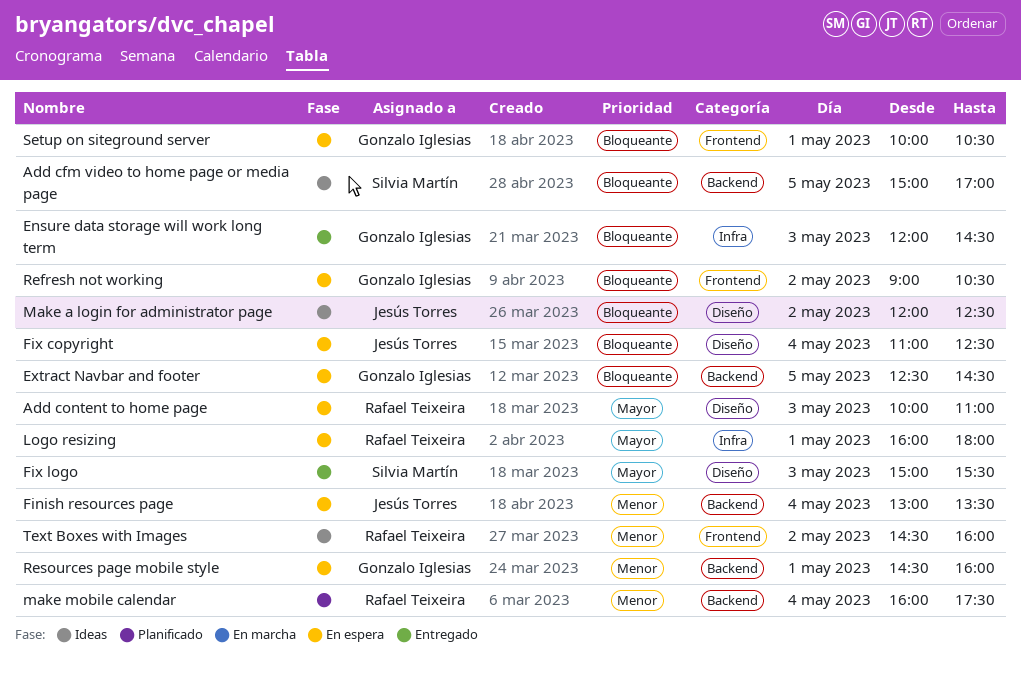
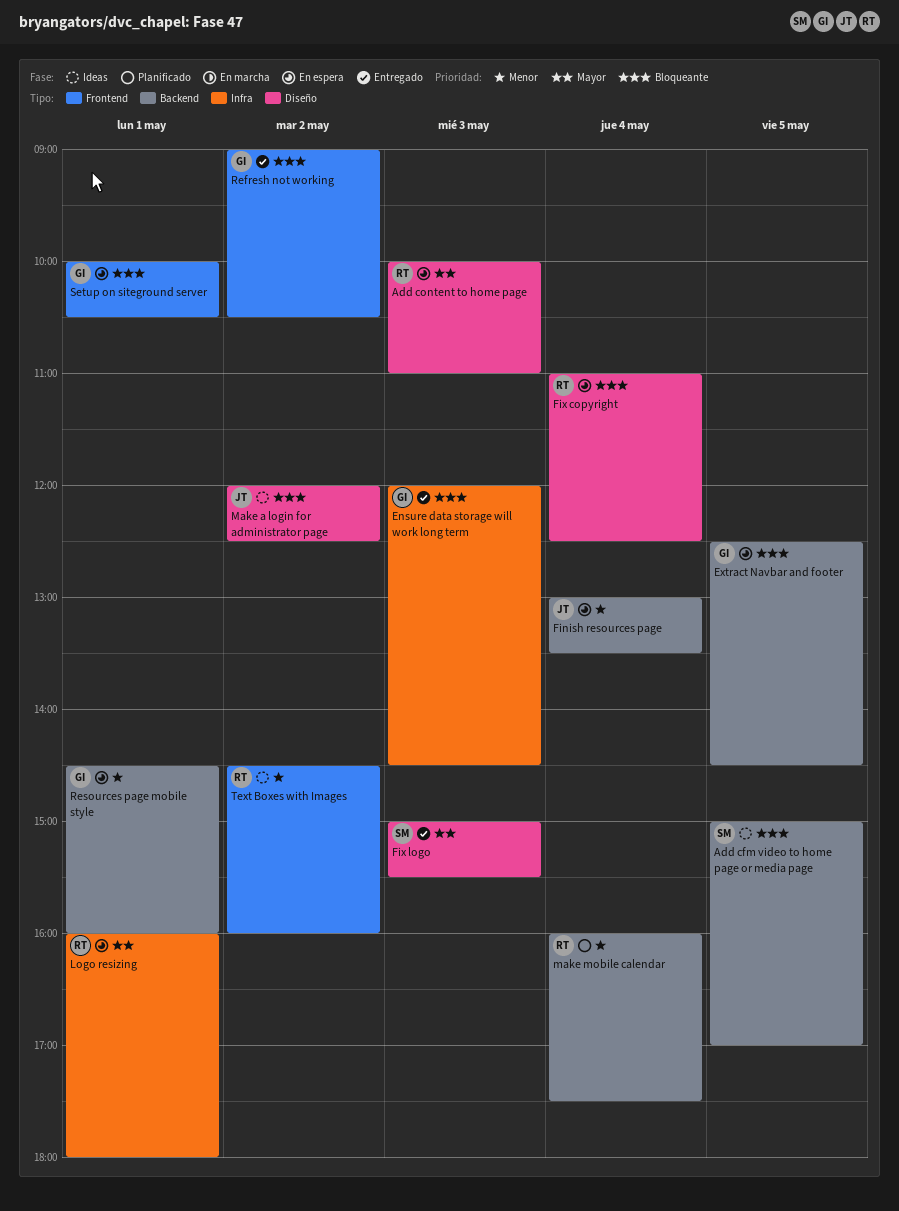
Fix copyright, owner: Jesús Torres -> Rafael Teixeira
Refresh not working, status: En espera -> Entregado

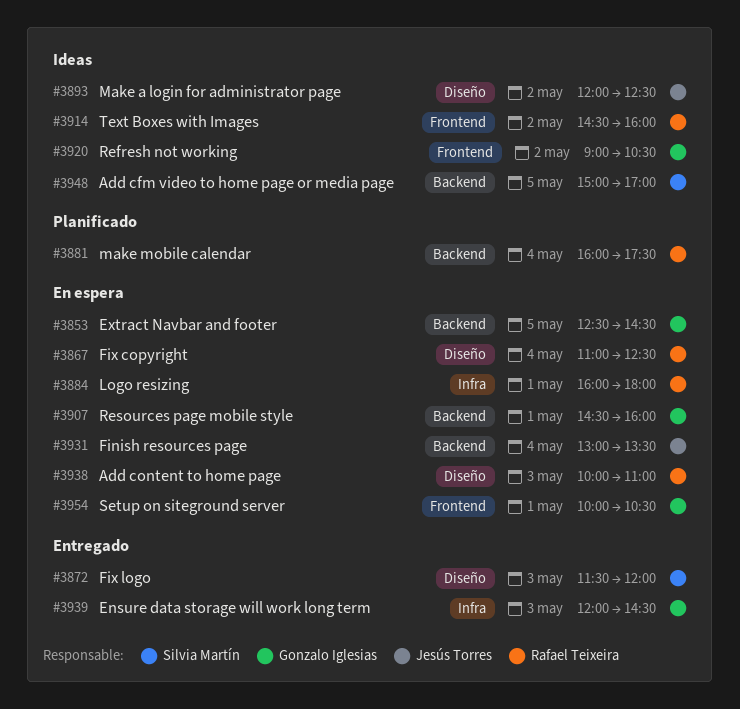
Fix logo, begins: 15:00 -> 11:30
Fix logo, ends: 15:30 -> 12:00
Refresh not working, status: Entregado -> Ideas

